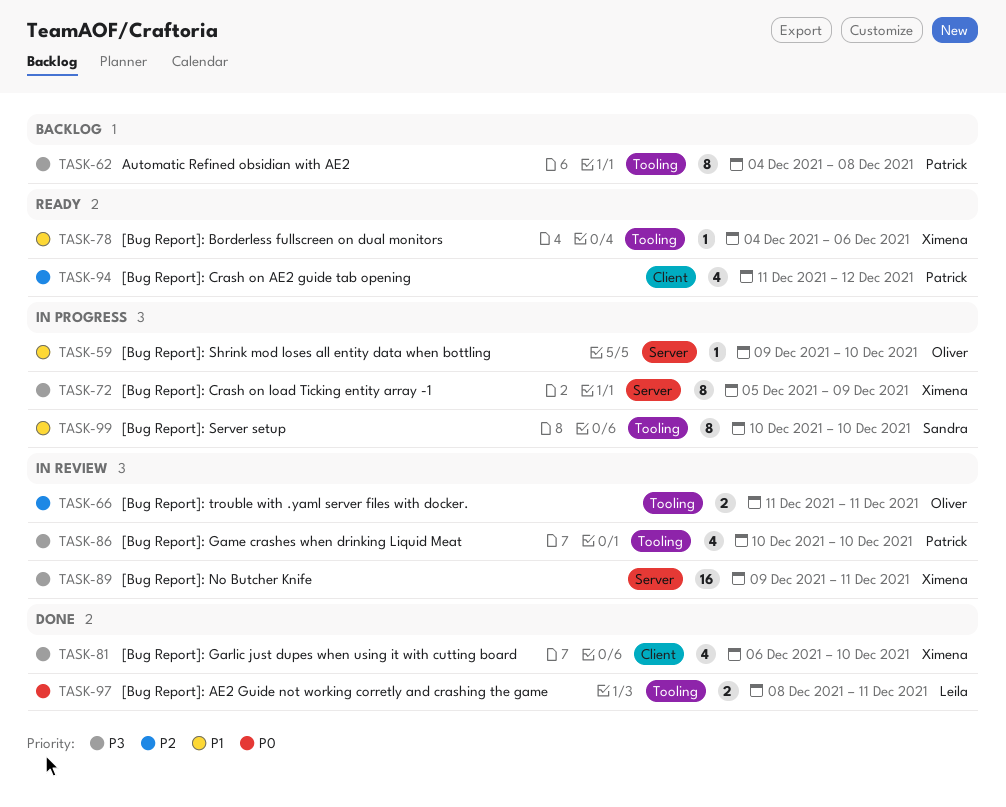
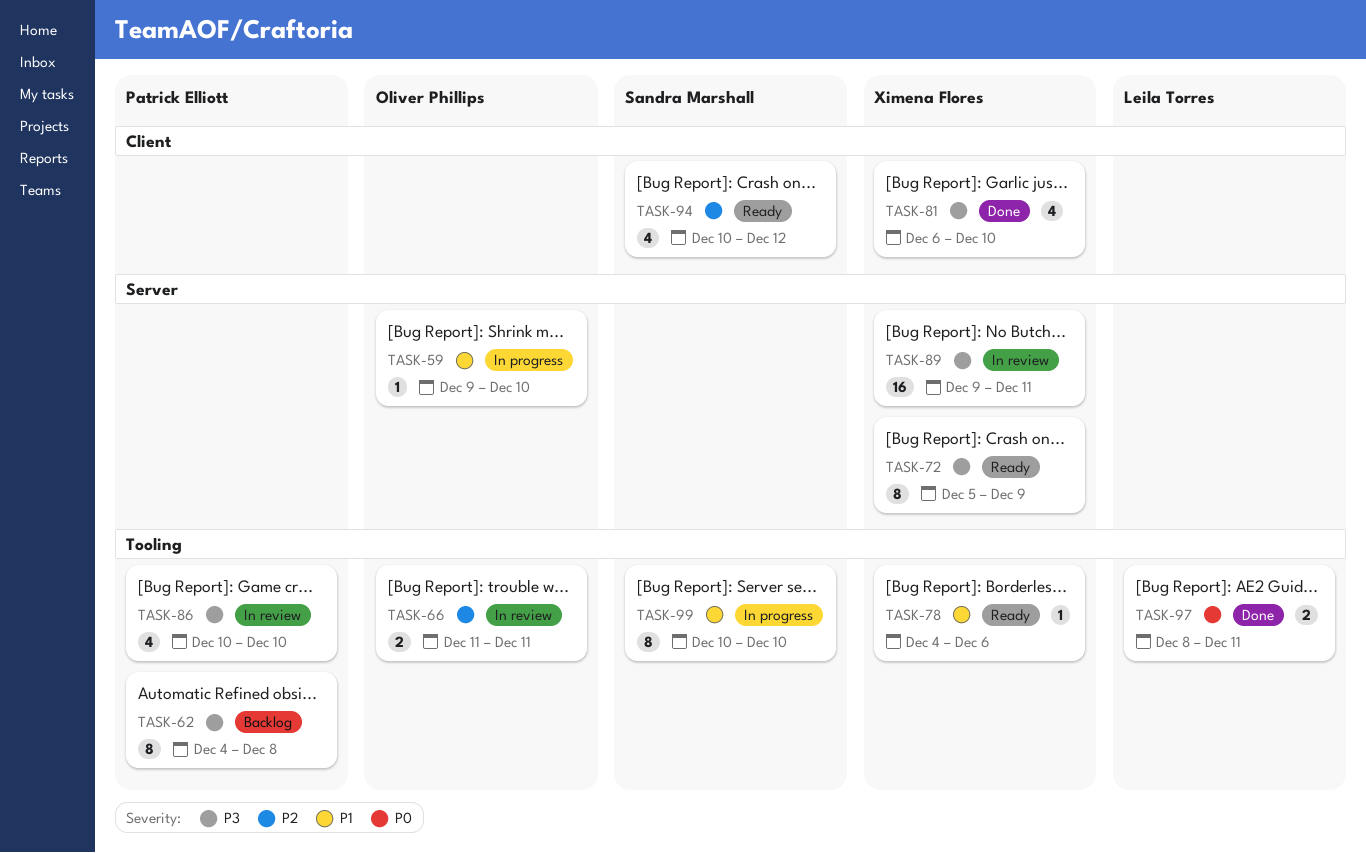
TASK-72, status: In progress -> Ready
TASK-94, owner: Patrick Elliott -> Sandra Marshall
TASK-94, start: Dec 11 -> Dec 10

